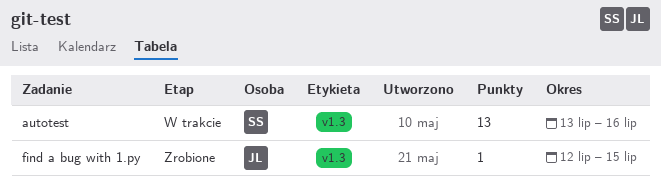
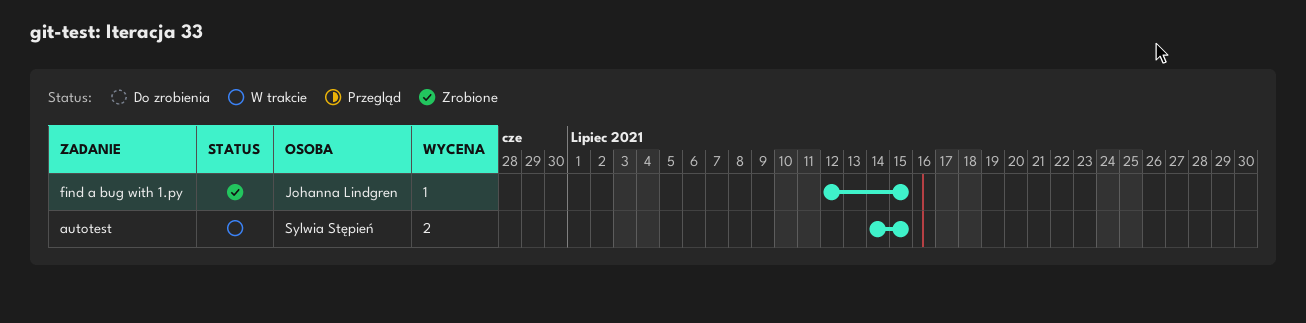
autotest, estimate: 13 -> 2
autotest, start: Jul 13 -> Jul 14
autotest, due: Jul 16 -> Jul 15

